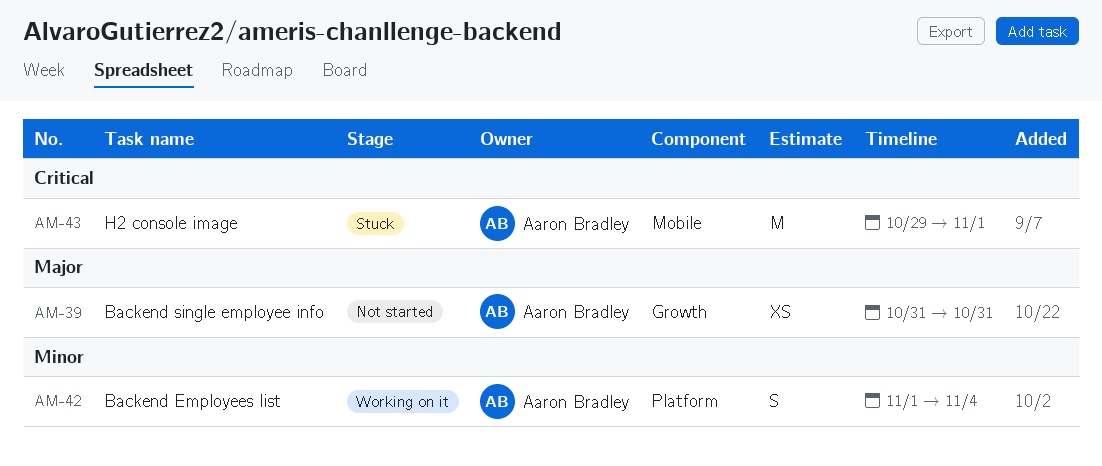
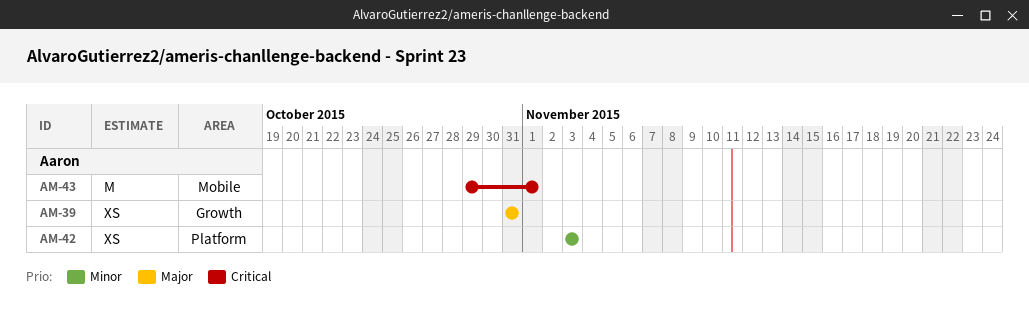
AM-42, estimate: S -> XS
AM-42, start: Nov 1 -> Nov 3
AM-42, due: Nov 4 -> Nov 3

